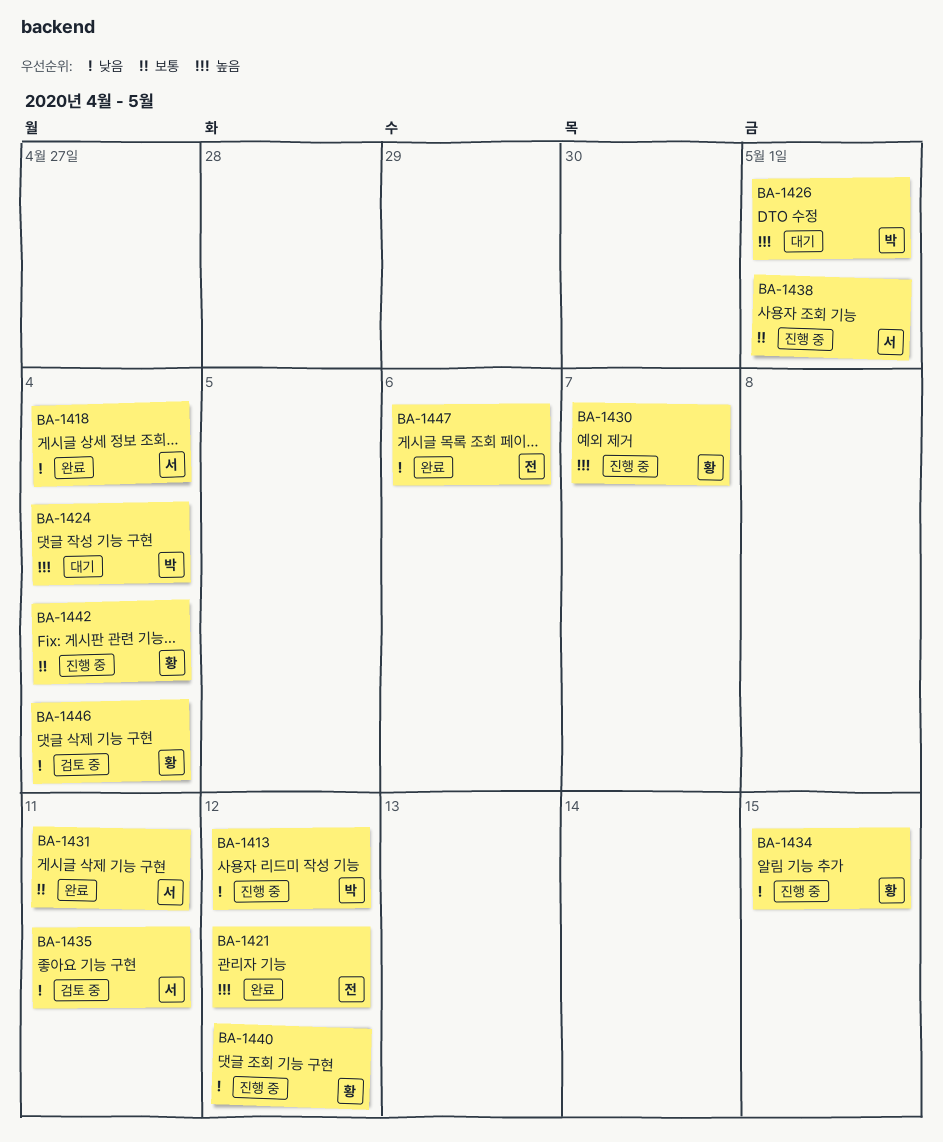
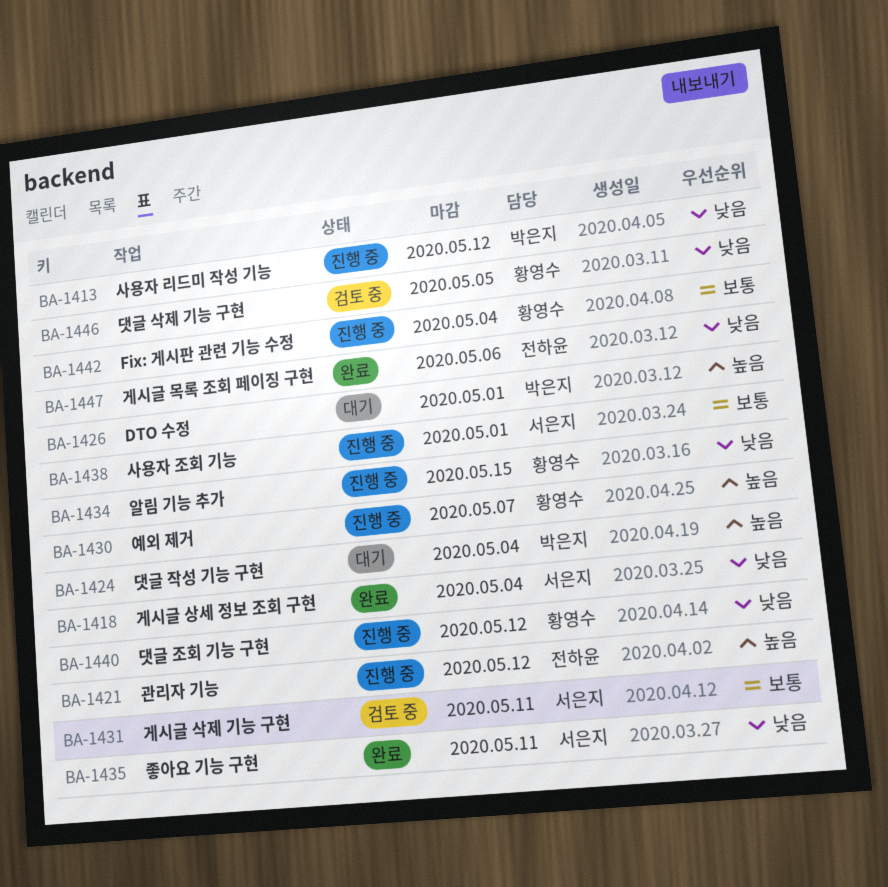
BA-1421, status: 완료 -> 진행 중
BA-1431, status: 완료 -> 검토 중
BA-1435, status: 검토 중 -> 완료
BA-1446, due: May 4 -> May 5

